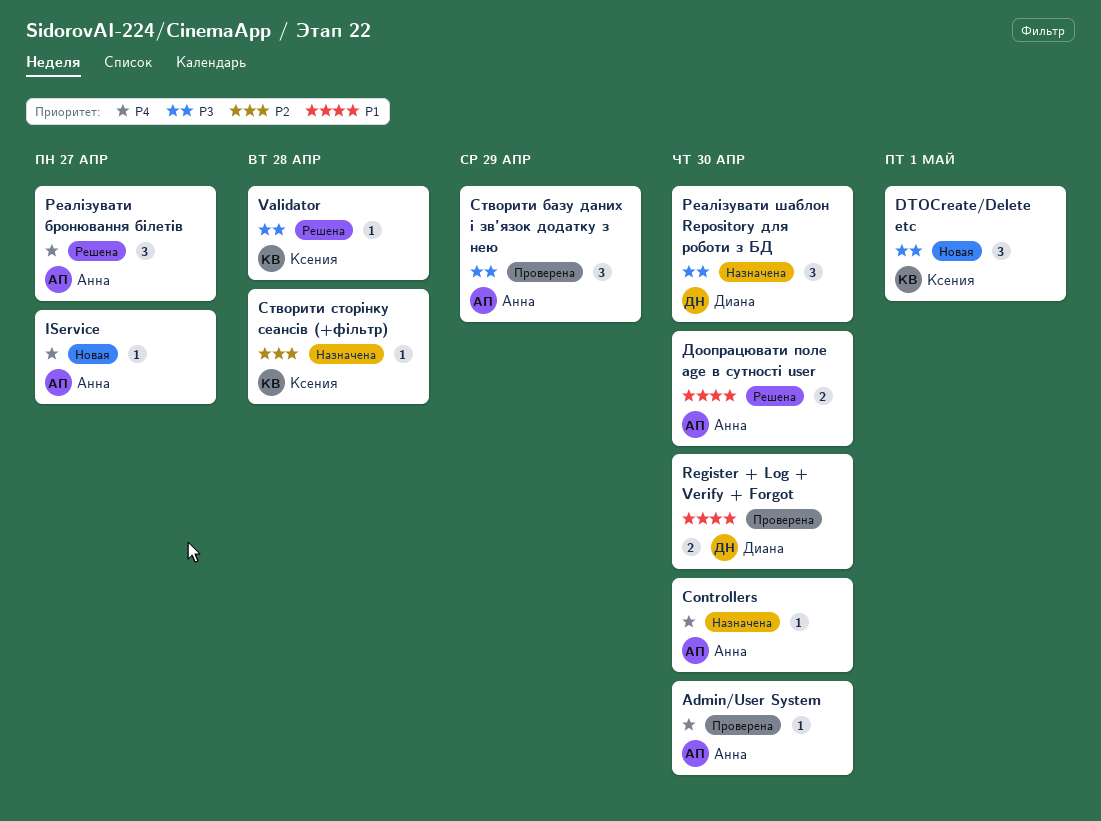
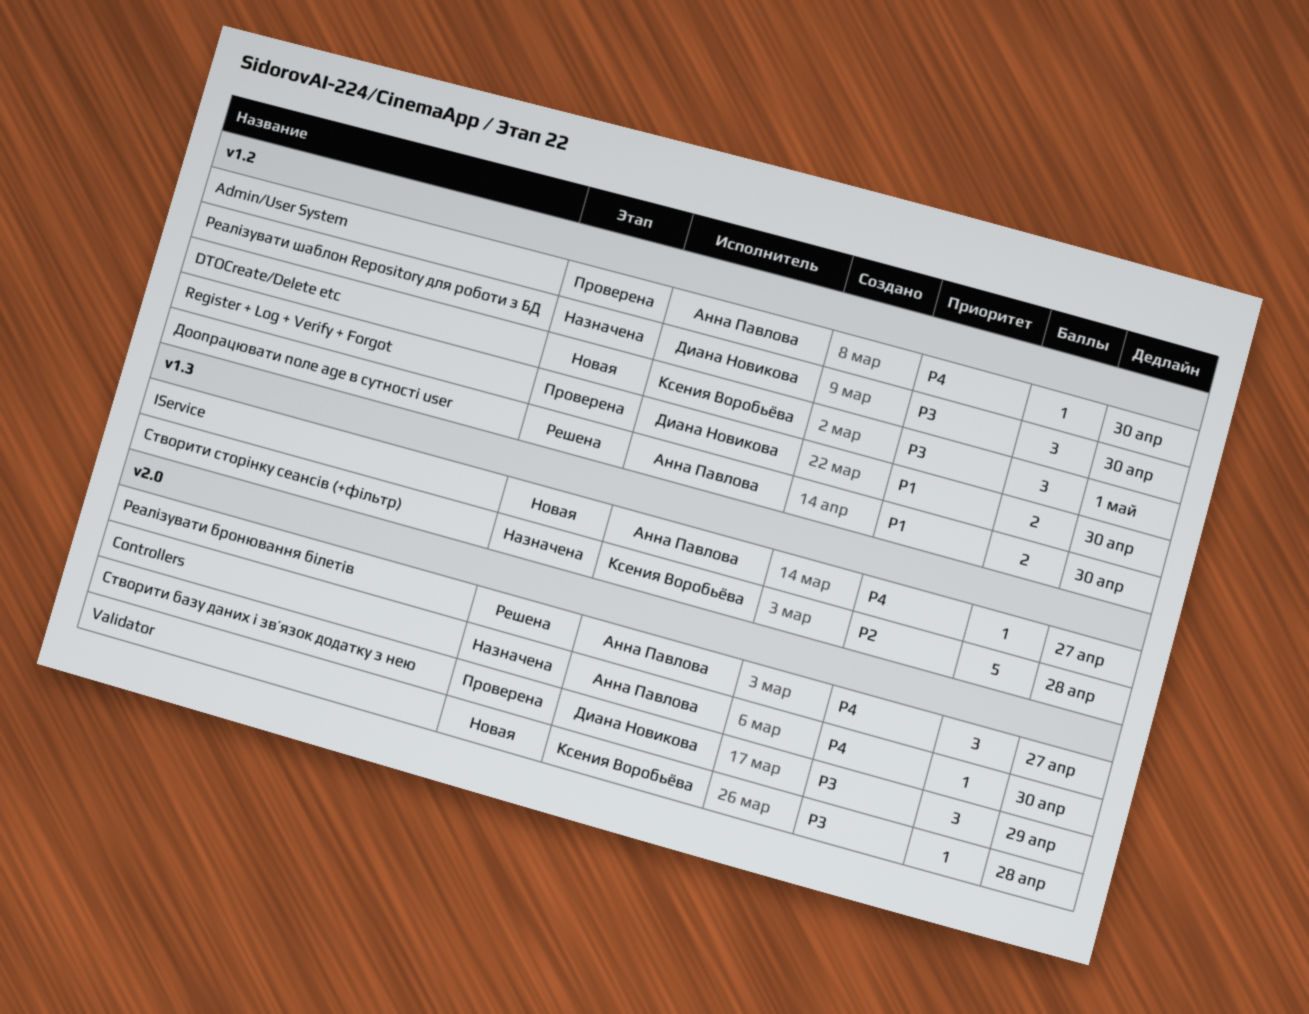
Validator, status: Решена -> Новая
Створити базу даних і звʼязок додатку з нею, owner: Анна Павлова -> Диана Новикова
Створити сторінку сеансів (+фільтр), estimate: 1 -> 5

